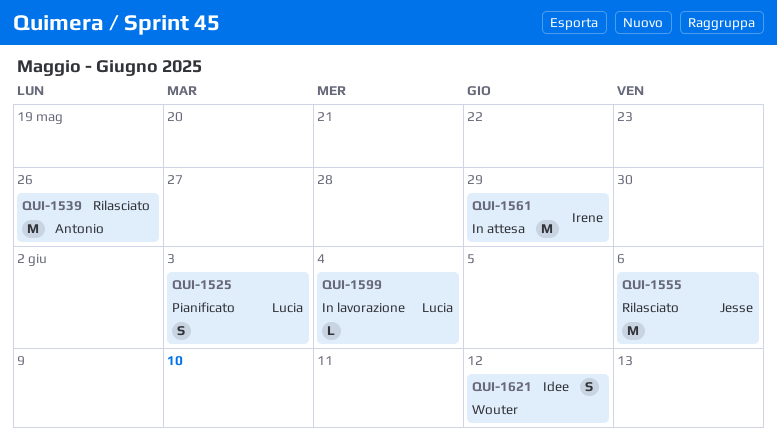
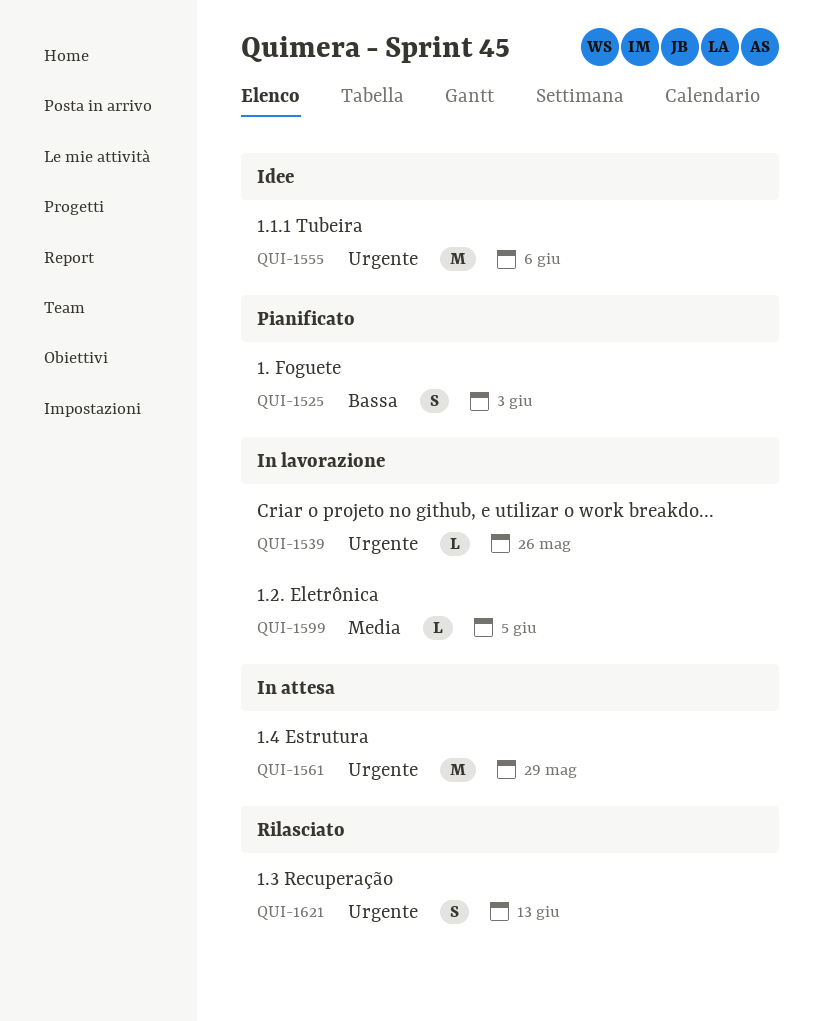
QUI-1539, status: Rilasciato -> In lavorazione
QUI-1539, estimate: M -> L
QUI-1555, status: Rilasciato -> Idee
QUI-1599, due: Jun 4 -> Jun 5
QUI-1621, status: Idee -> Rilasciato
QUI-1621, due: Jun 12 -> Jun 13

